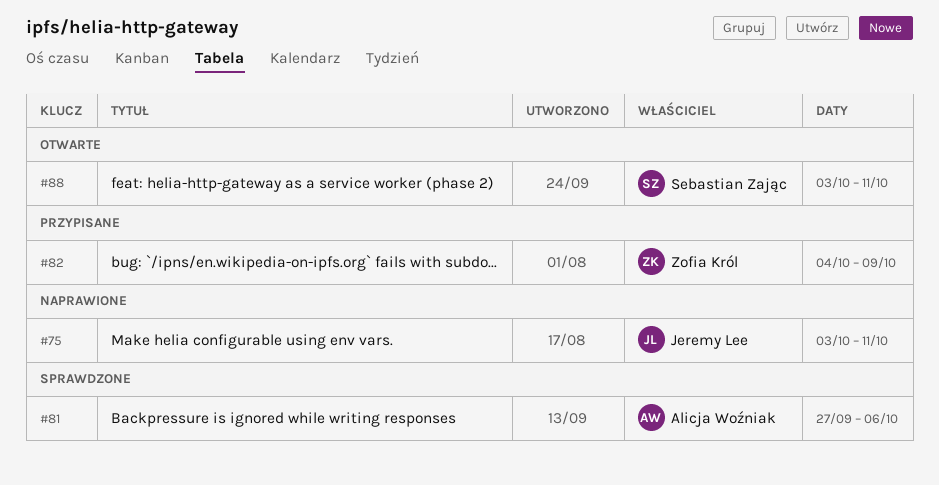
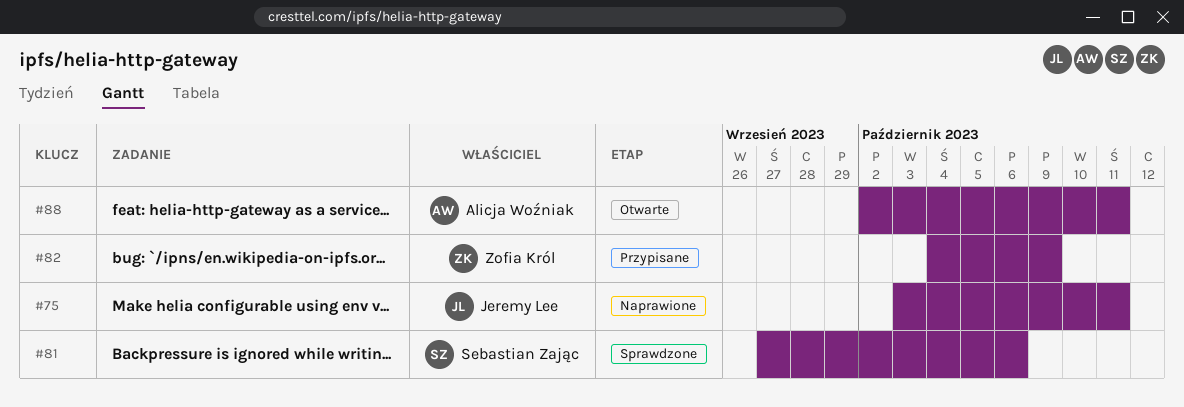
#81, owner: Alicja Woźniak -> Sebastian Zając
#88, owner: Sebastian Zając -> Alicja Woźniak
#88, start: Oct 3 -> Oct 2

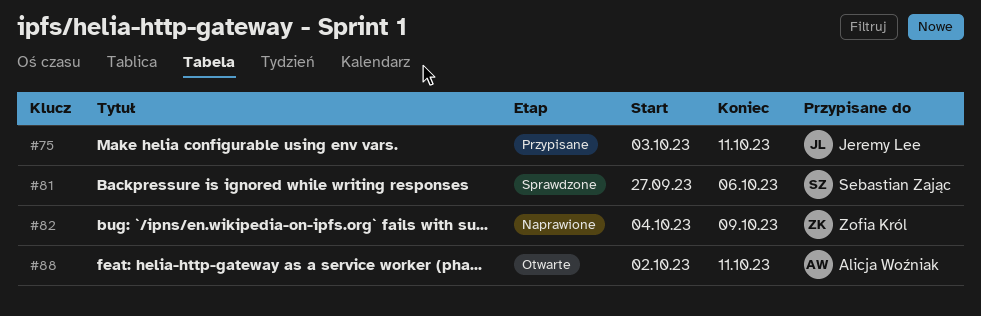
#75, status: Naprawione -> Przypisane
#82, status: Przypisane -> Naprawione

